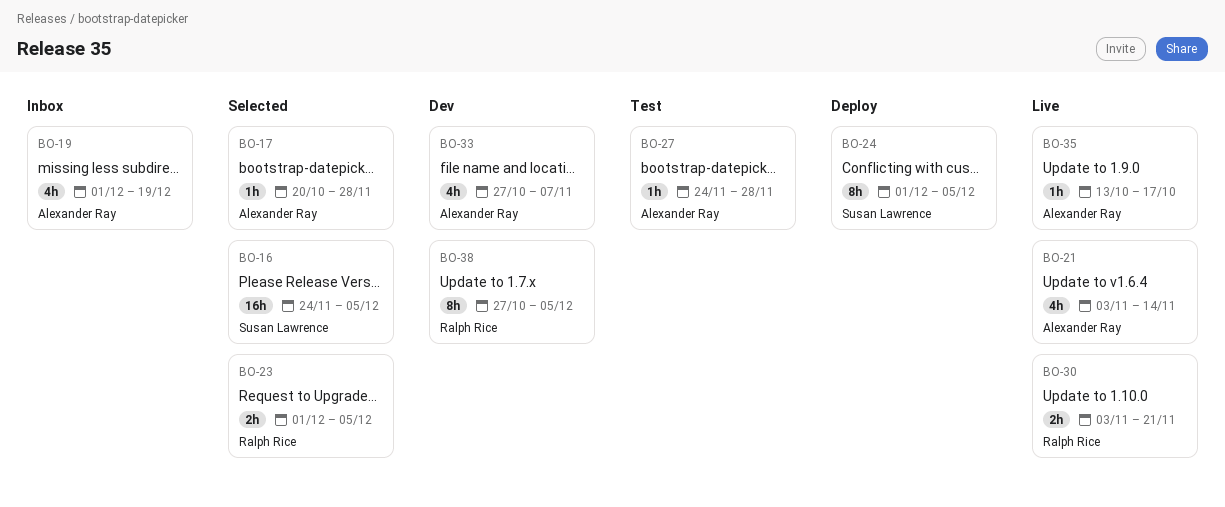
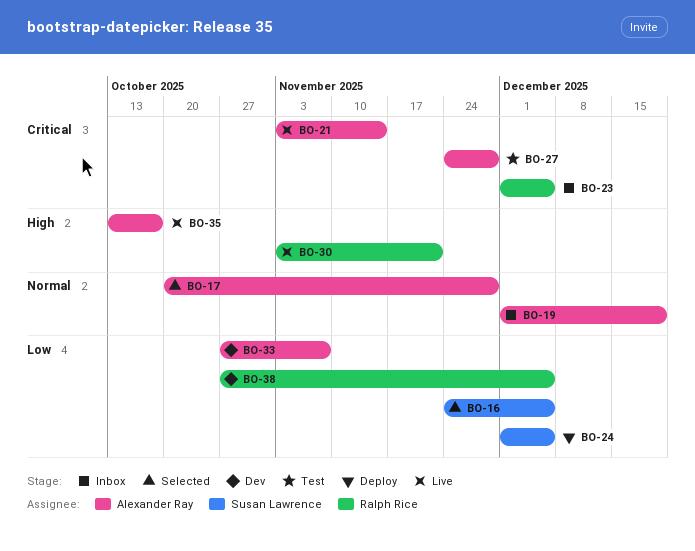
BO-23, status: Selected -> Inbox

